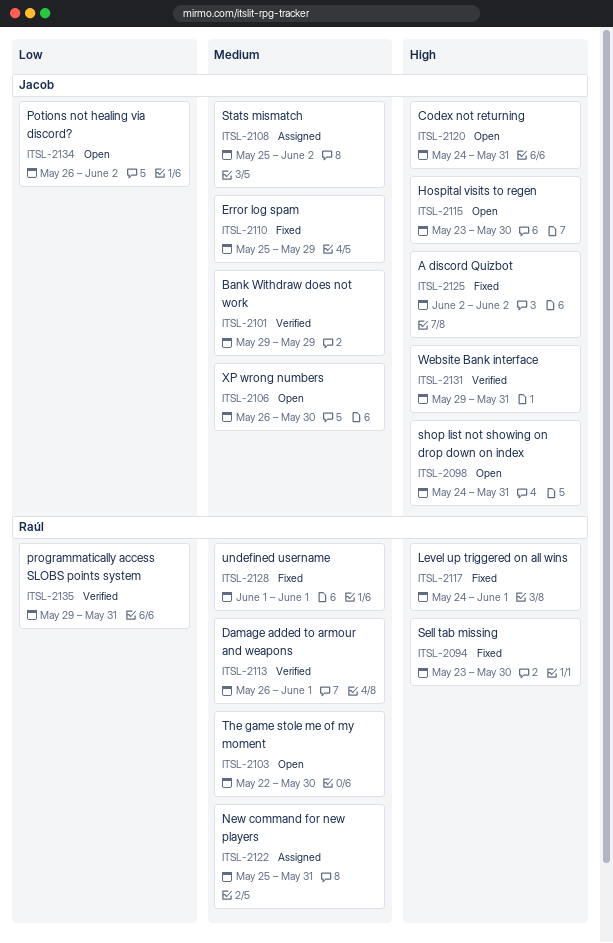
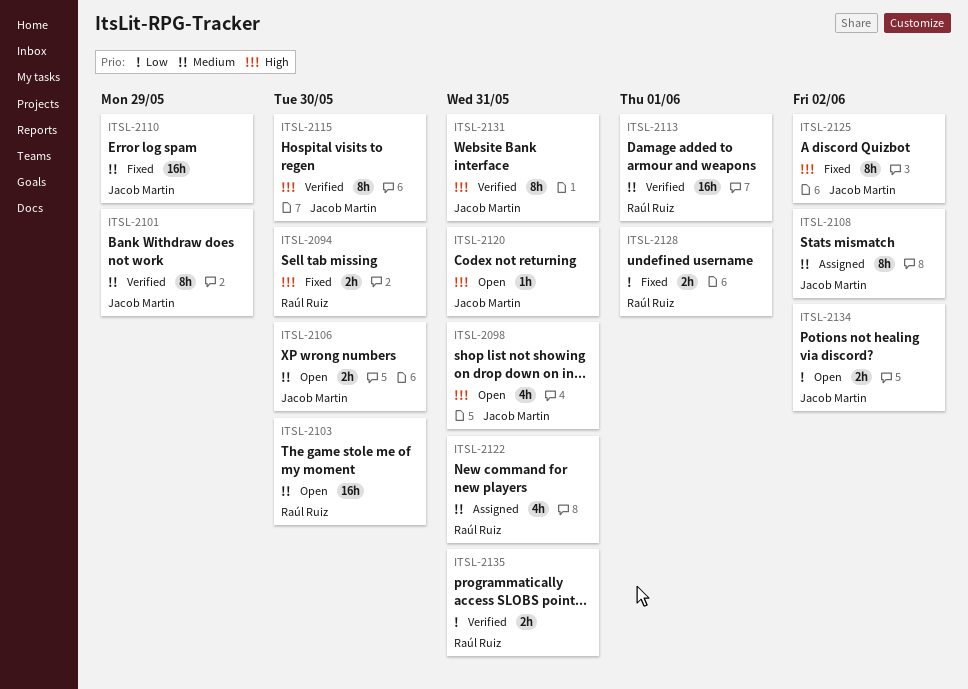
ITSL-2115, status: Open -> Verified
ITSL-2117: present -> none
ITSL-2128, priority: Medium -> Low

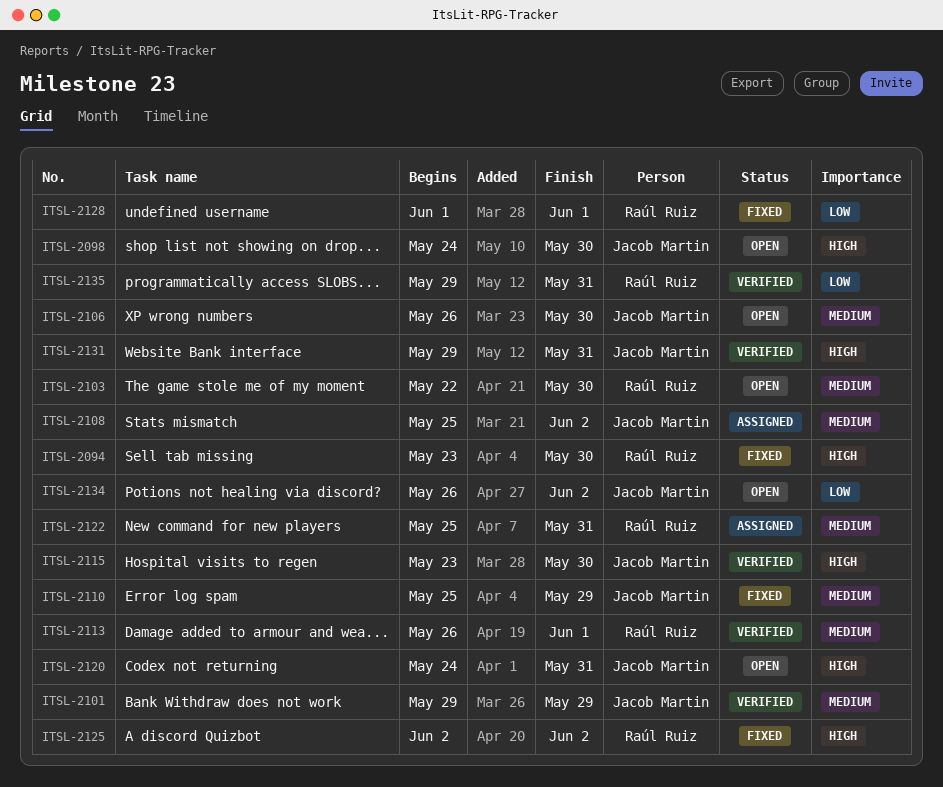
ITSL-2098, due: May 31 -> May 30
ITSL-2125, owner: Jacob Martin -> Raúl Ruiz

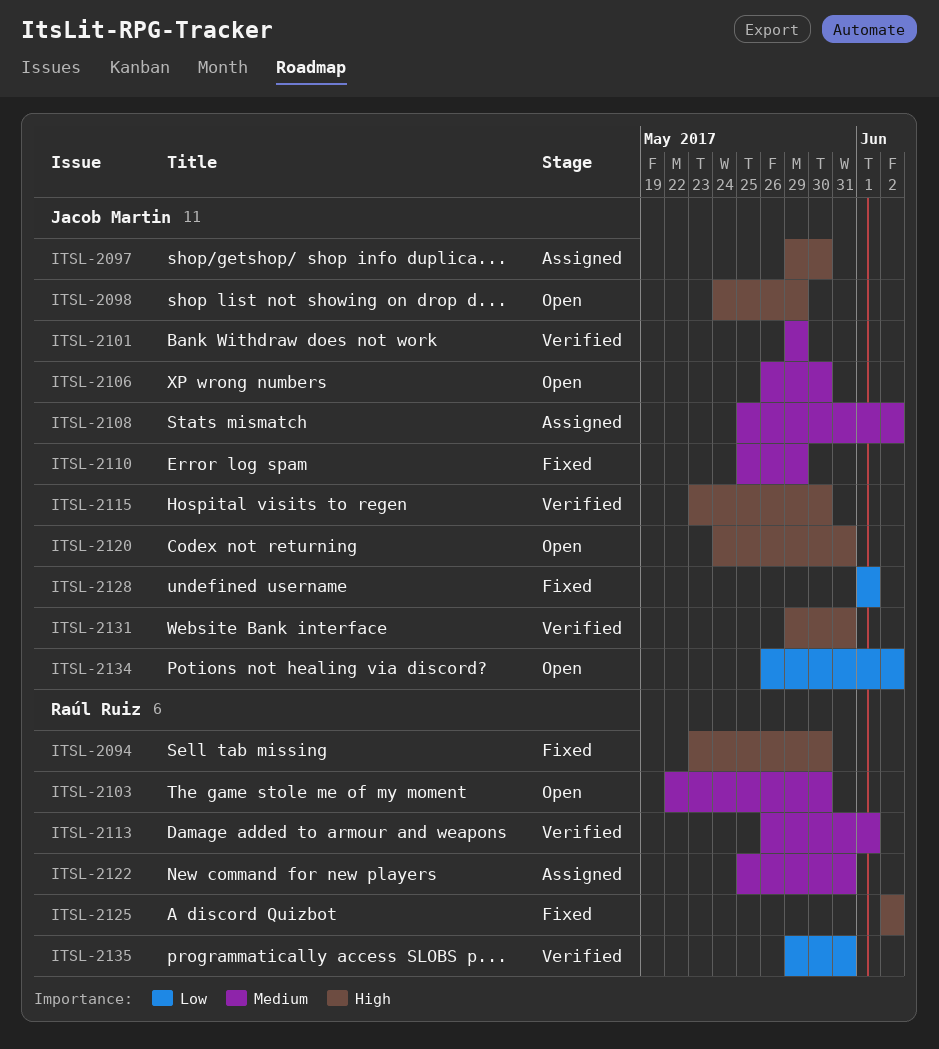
ITSL-2097: none -> present
ITSL-2098, due: May 30 -> May 29
ITSL-2128, owner: Raúl Ruiz -> Jacob Martin

